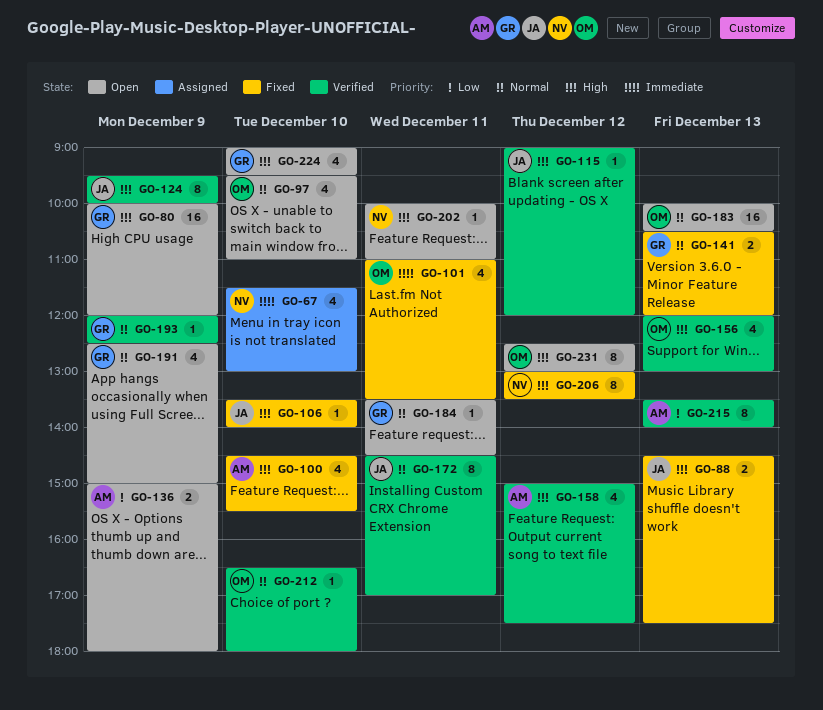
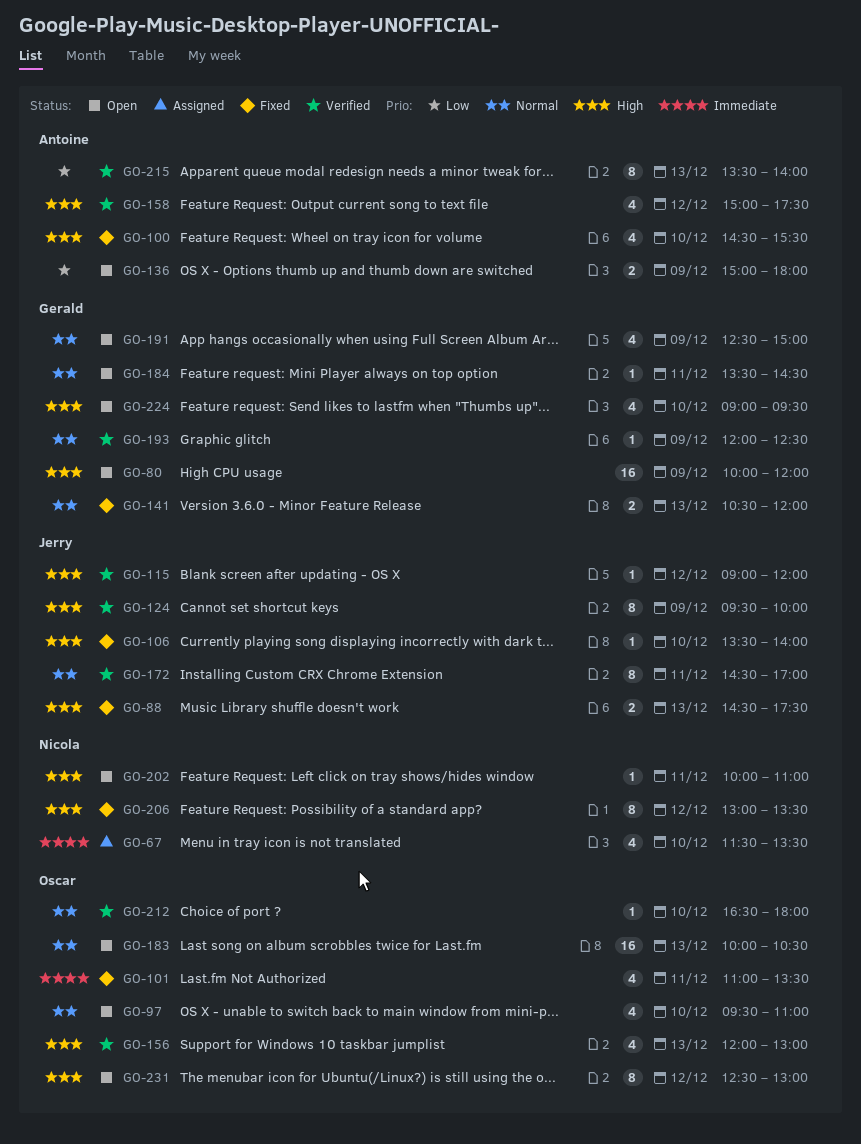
GO-67, ends: 13:00 -> 13:30

